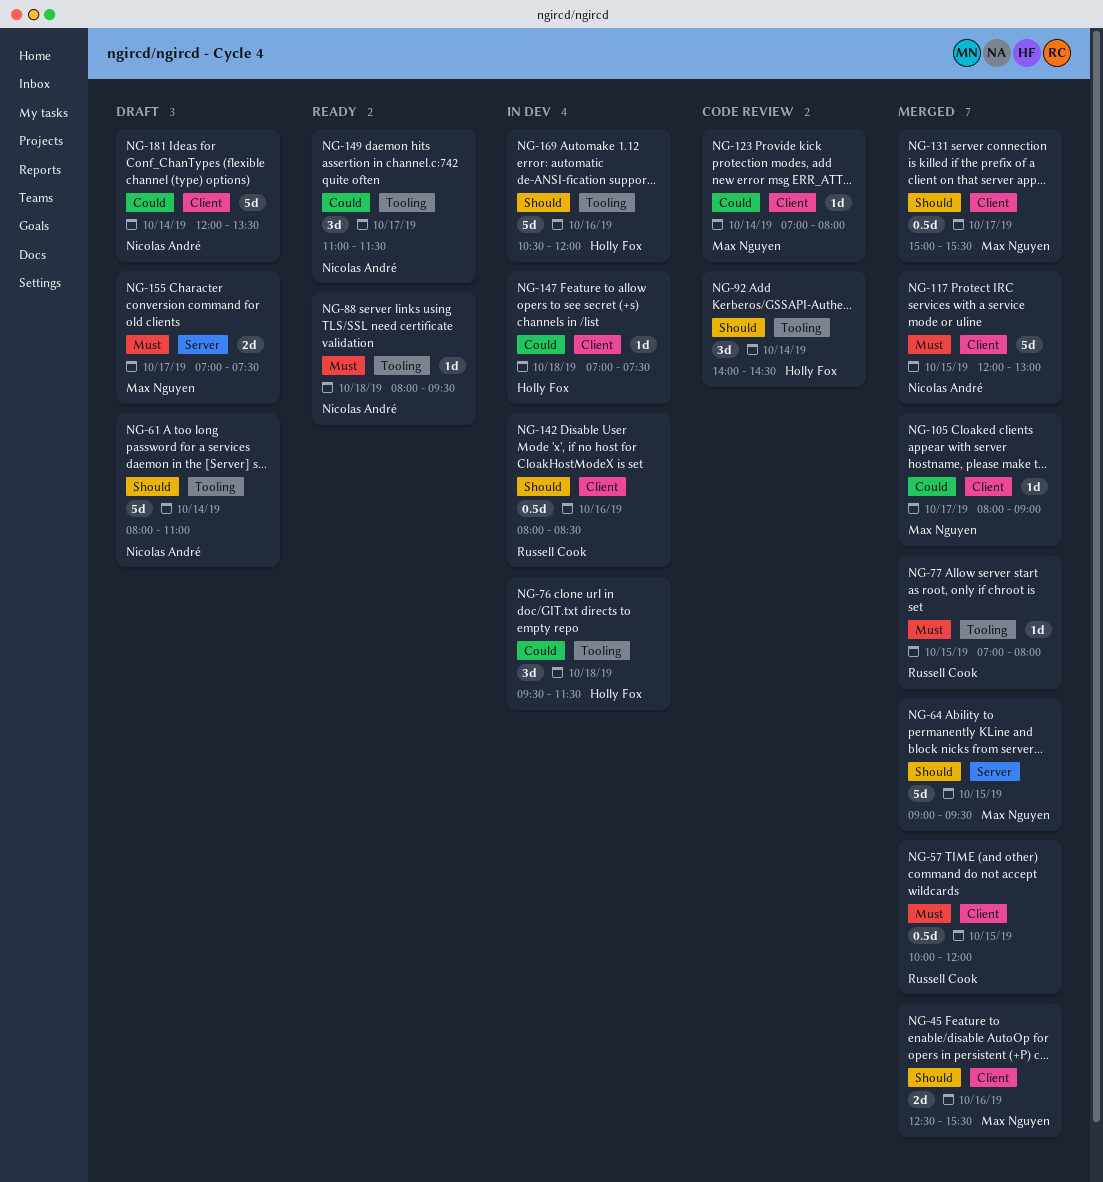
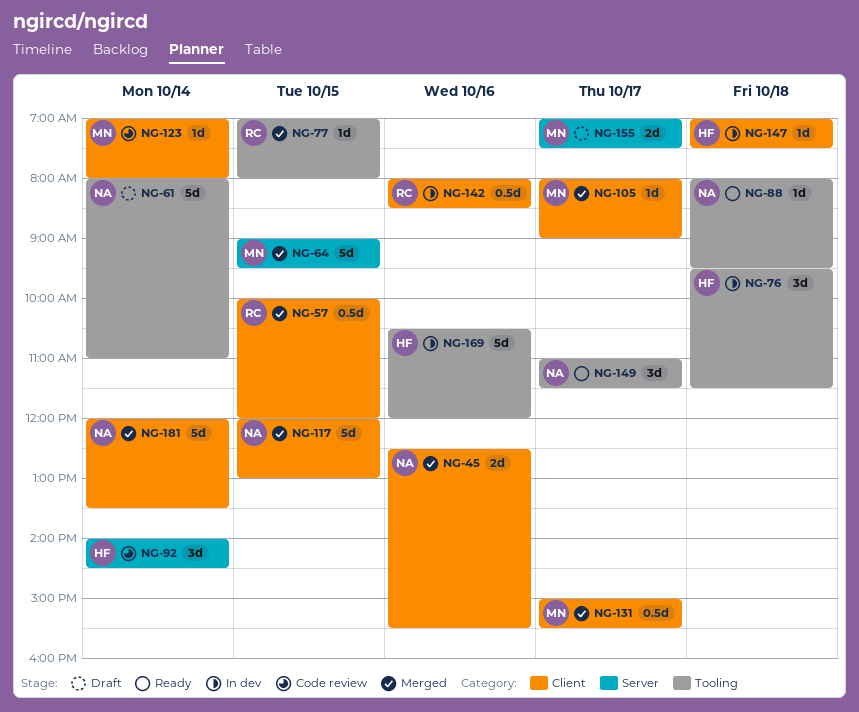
NG-45, owner: Max Nguyen -> Nicolas André
NG-92, label: Tooling -> Server
NG-181, status: Draft -> Merged

